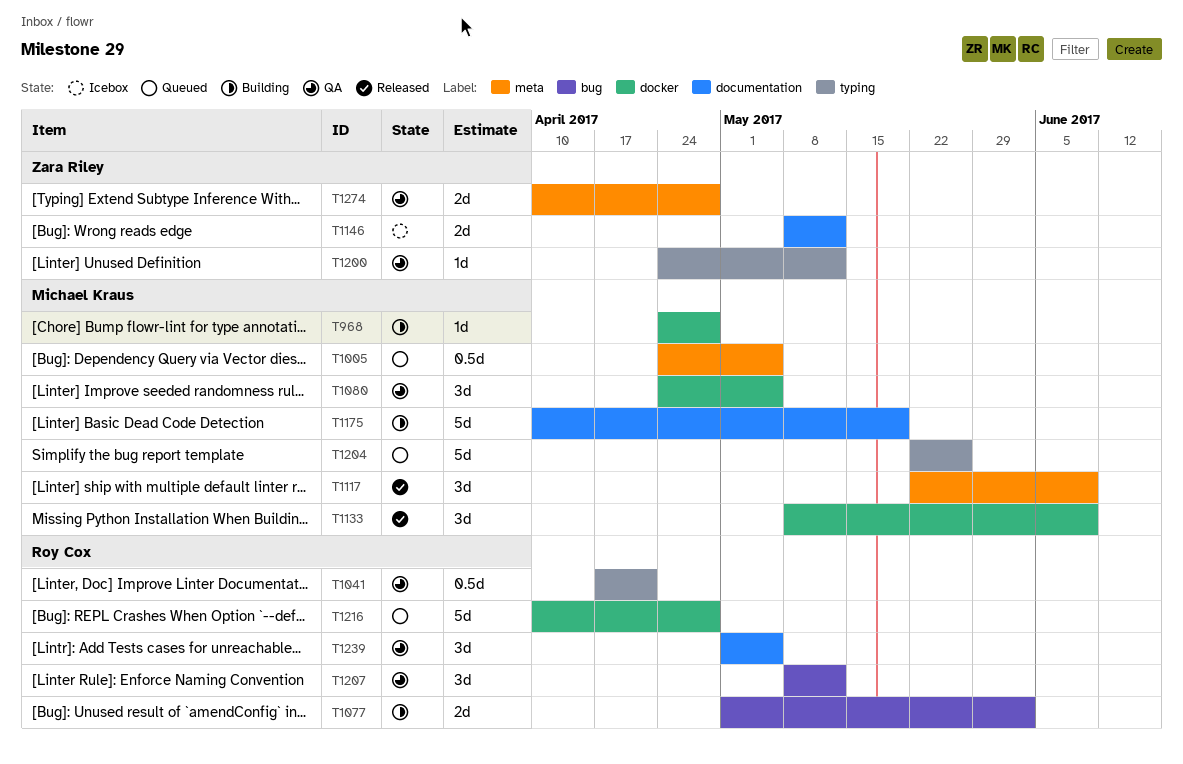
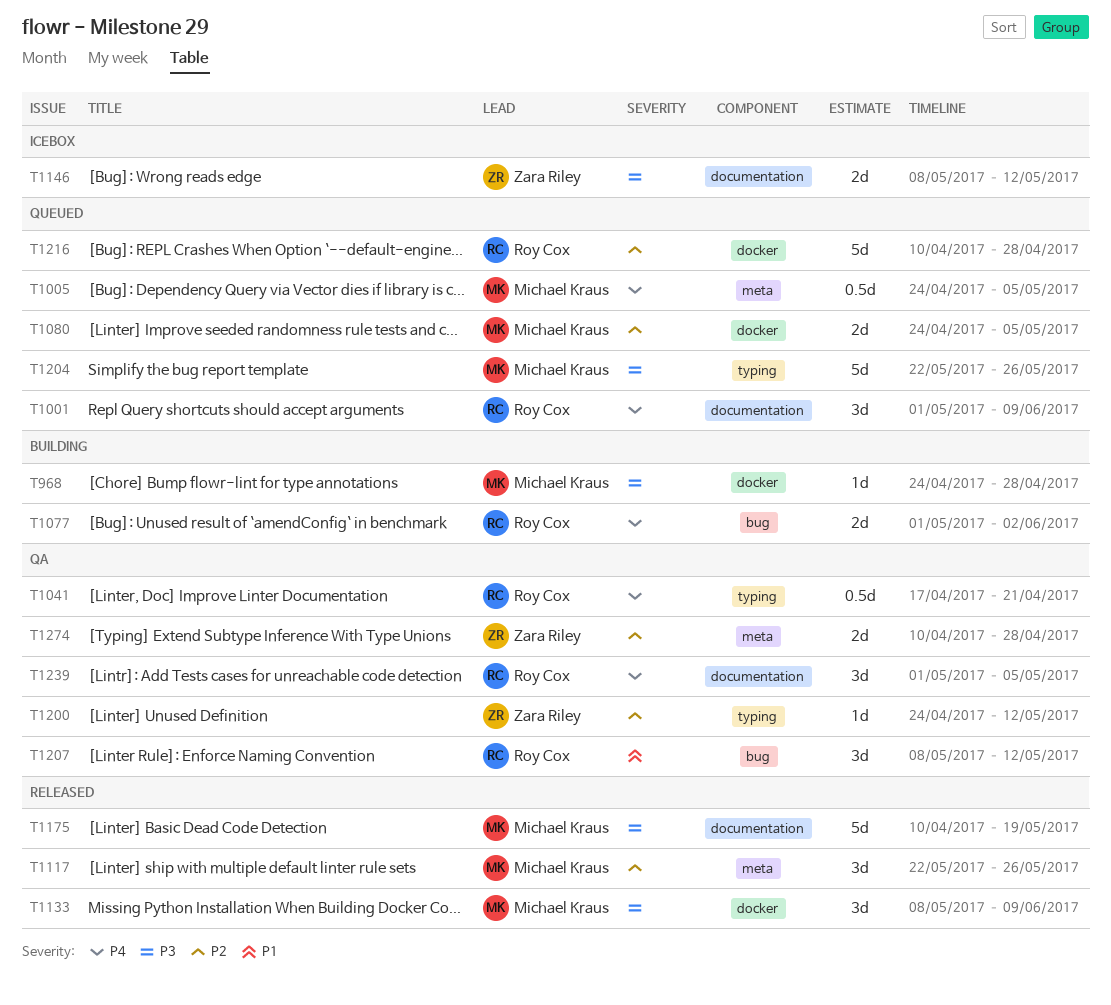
T1001: none -> present
T1080, status: QA -> Queued
T1080, estimate: 3d -> 2d
T1117, due: Jun 9 -> May 26
T1175, status: Building -> Released

